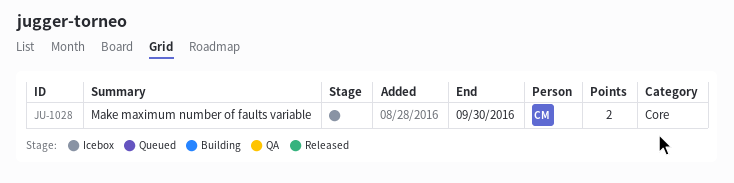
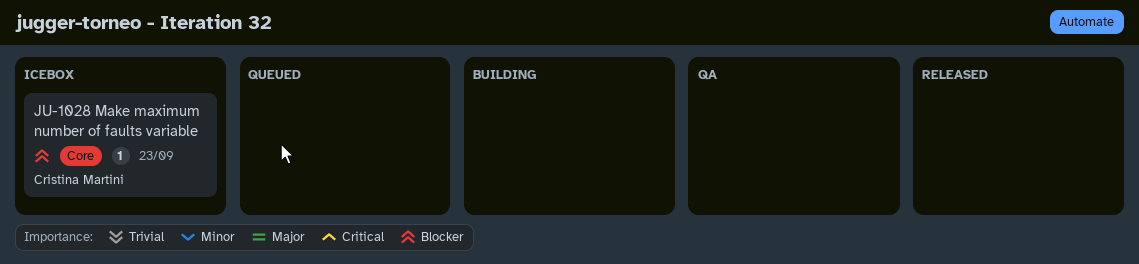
JU-1028, estimate: 2 -> 1
JU-1028, due: Sep 30 -> Sep 23

